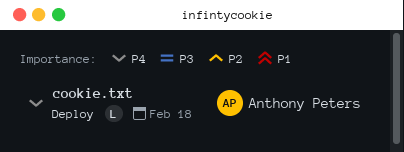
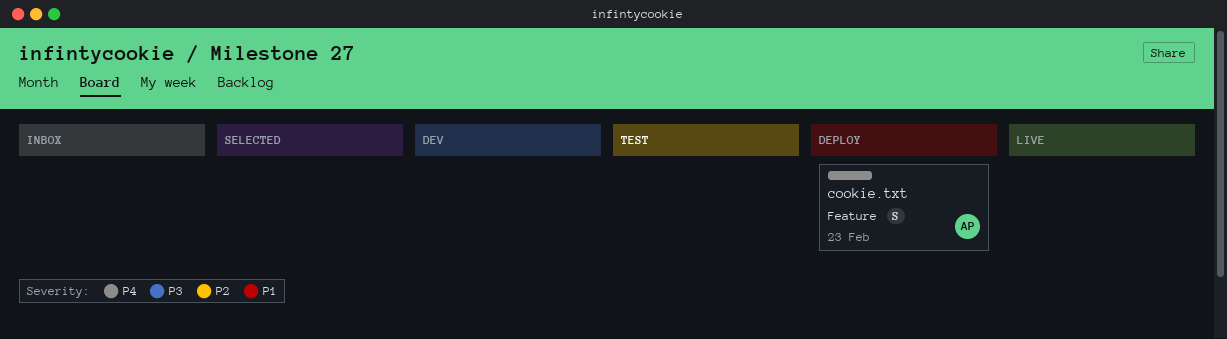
cookie.txt, estimate: L -> S
cookie.txt, due: Feb 18 -> Feb 23

